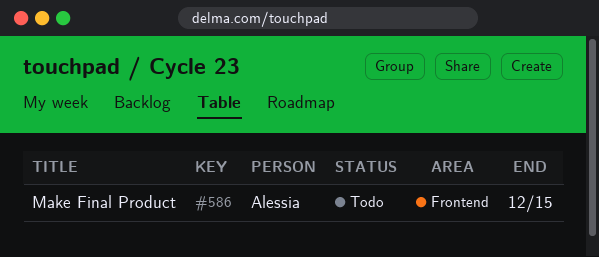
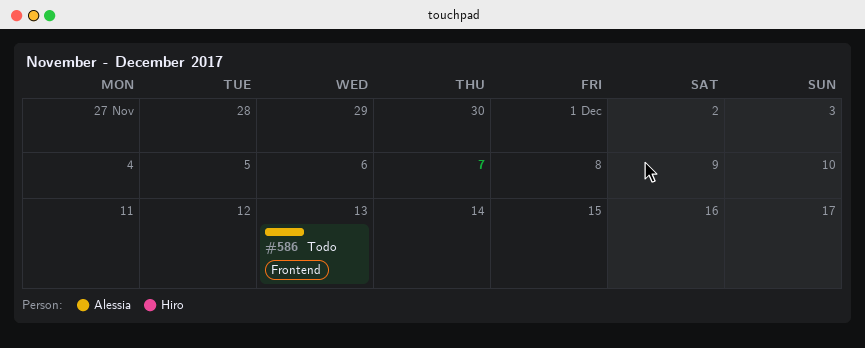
#586, due: Dec 15 -> Dec 13

